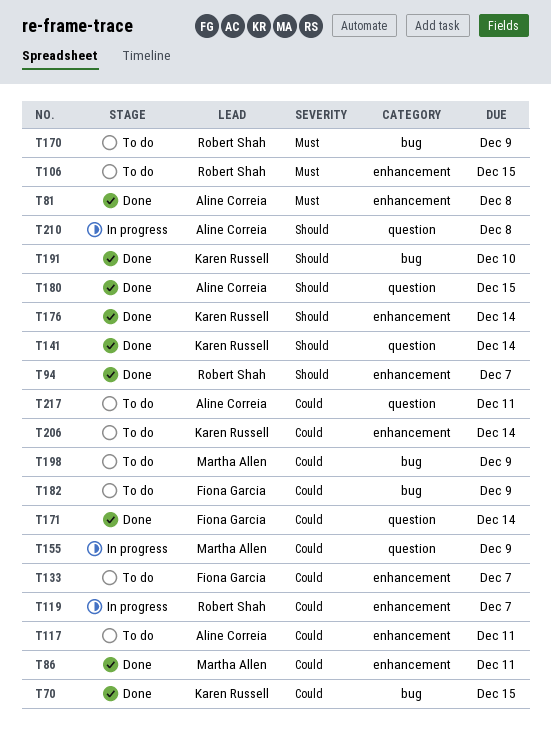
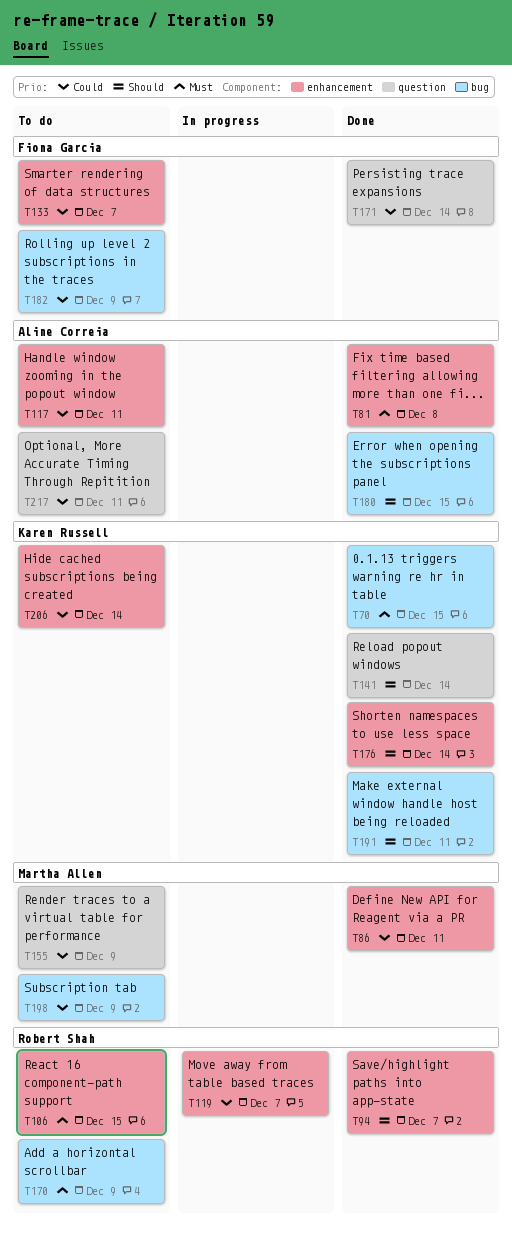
T70, priority: Could -> Must
T155, status: In progress -> To do
T180, label: question -> bug
T191, due: Dec 10 -> Dec 11
T210: present -> none

